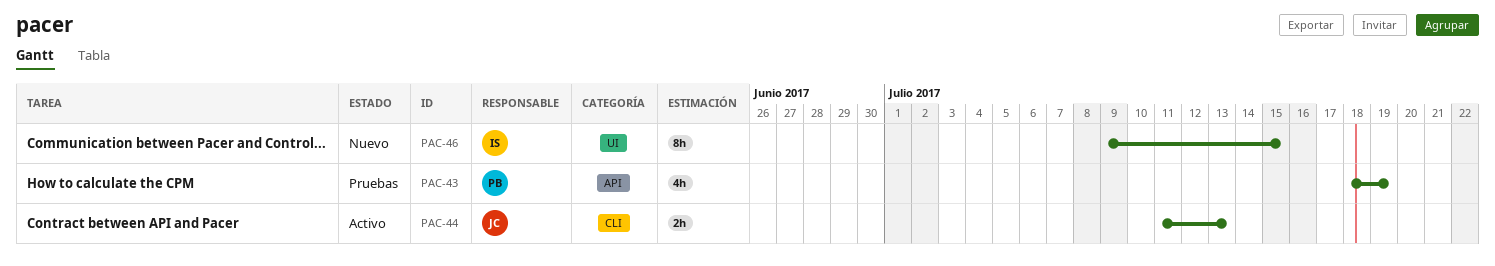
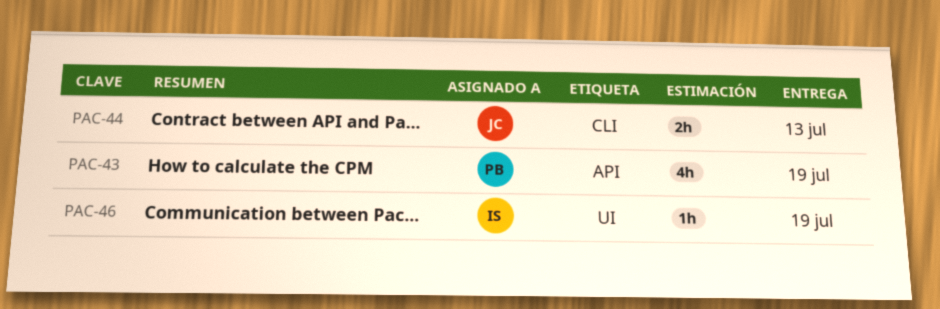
PAC-46, estimate: 8h -> 1h
PAC-46, due: Jul 15 -> Jul 19

